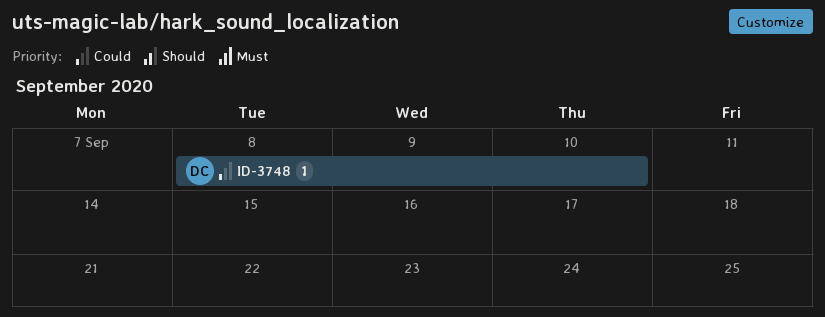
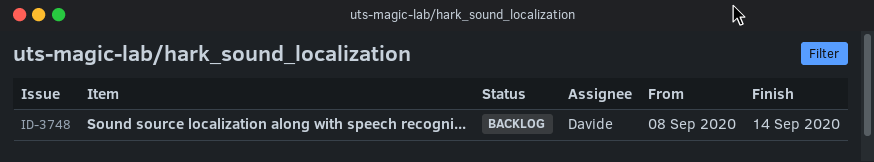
ID-3748, due: Sep 10 -> Sep 14

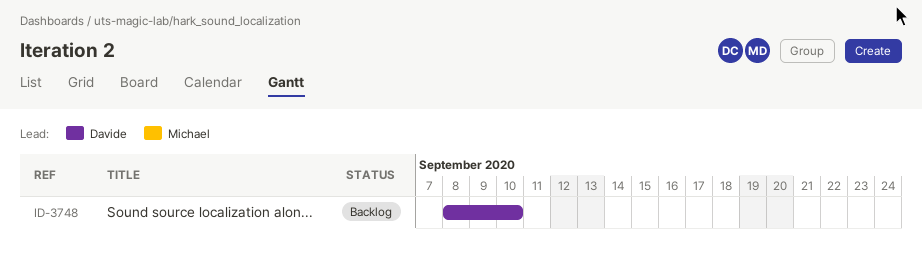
ID-3748, due: Sep 14 -> Sep 10

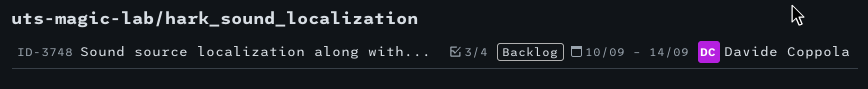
ID-3748, start: Sep 8 -> Sep 10
ID-3748, due: Sep 10 -> Sep 14

